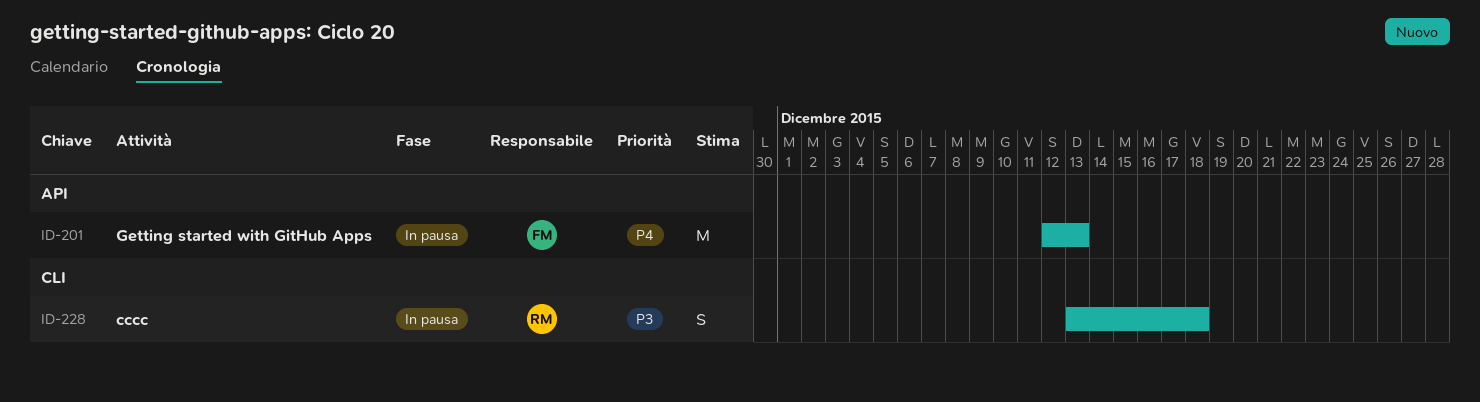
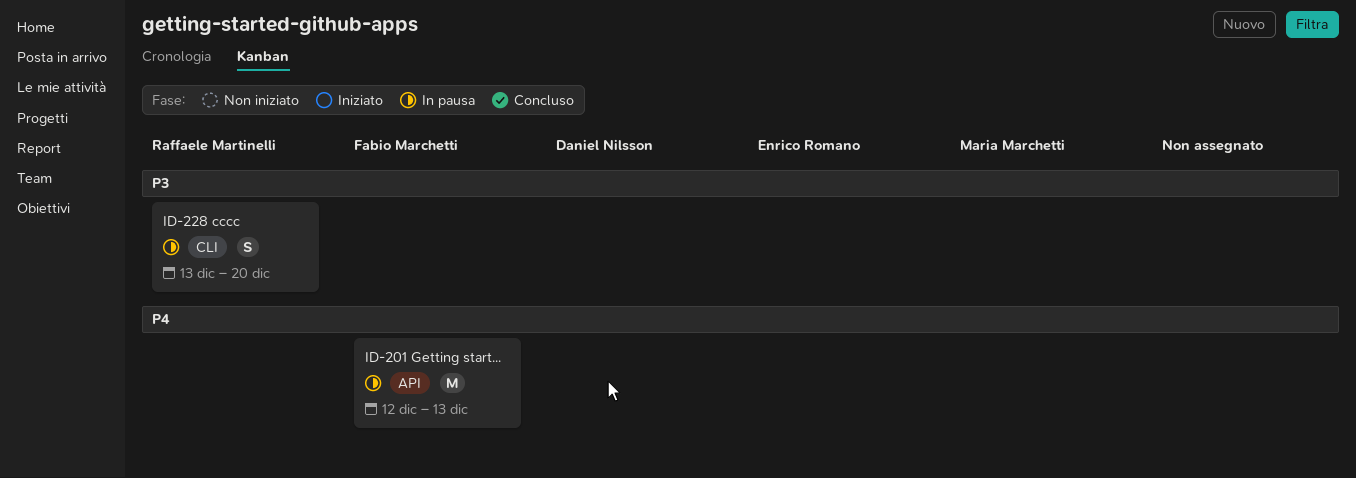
ID-228, due: Dec 18 -> Dec 20

